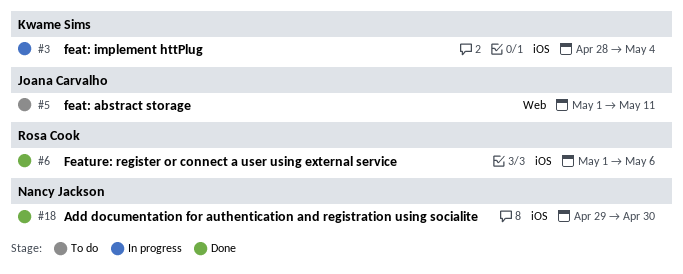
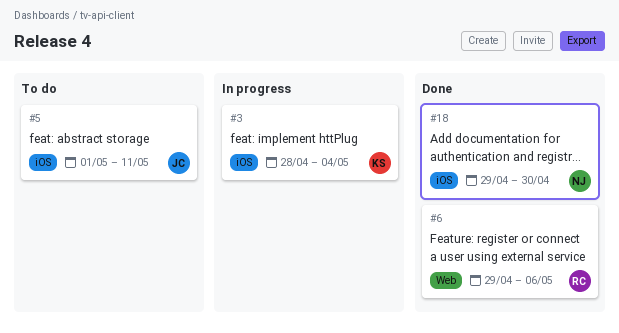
#5, label: Web -> iOS
#6, label: iOS -> Web
#6, start: May 1 -> Apr 29

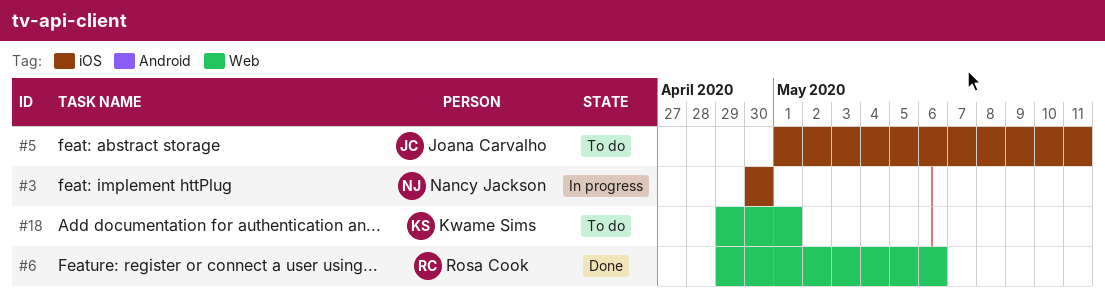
#3, owner: Kwame Sims -> Nancy Jackson
#3, start: Apr 28 -> Apr 30
#3, due: May 4 -> Apr 30
#18, status: Done -> To do
#18, owner: Nancy Jackson -> Kwame Sims
#18, label: iOS -> Web
#18, due: Apr 30 -> May 1

